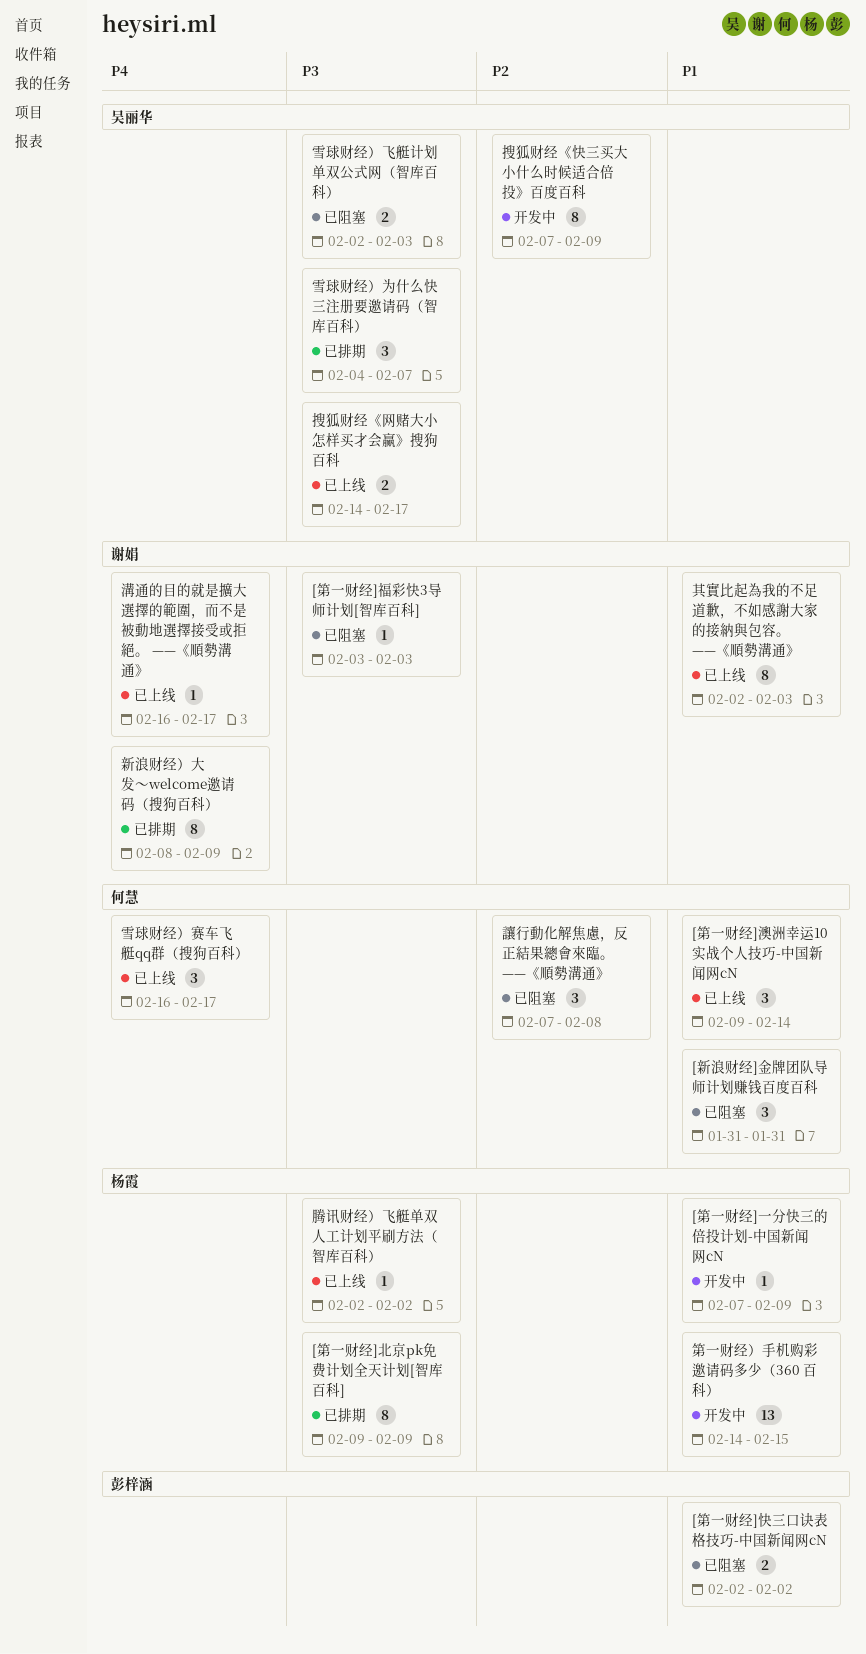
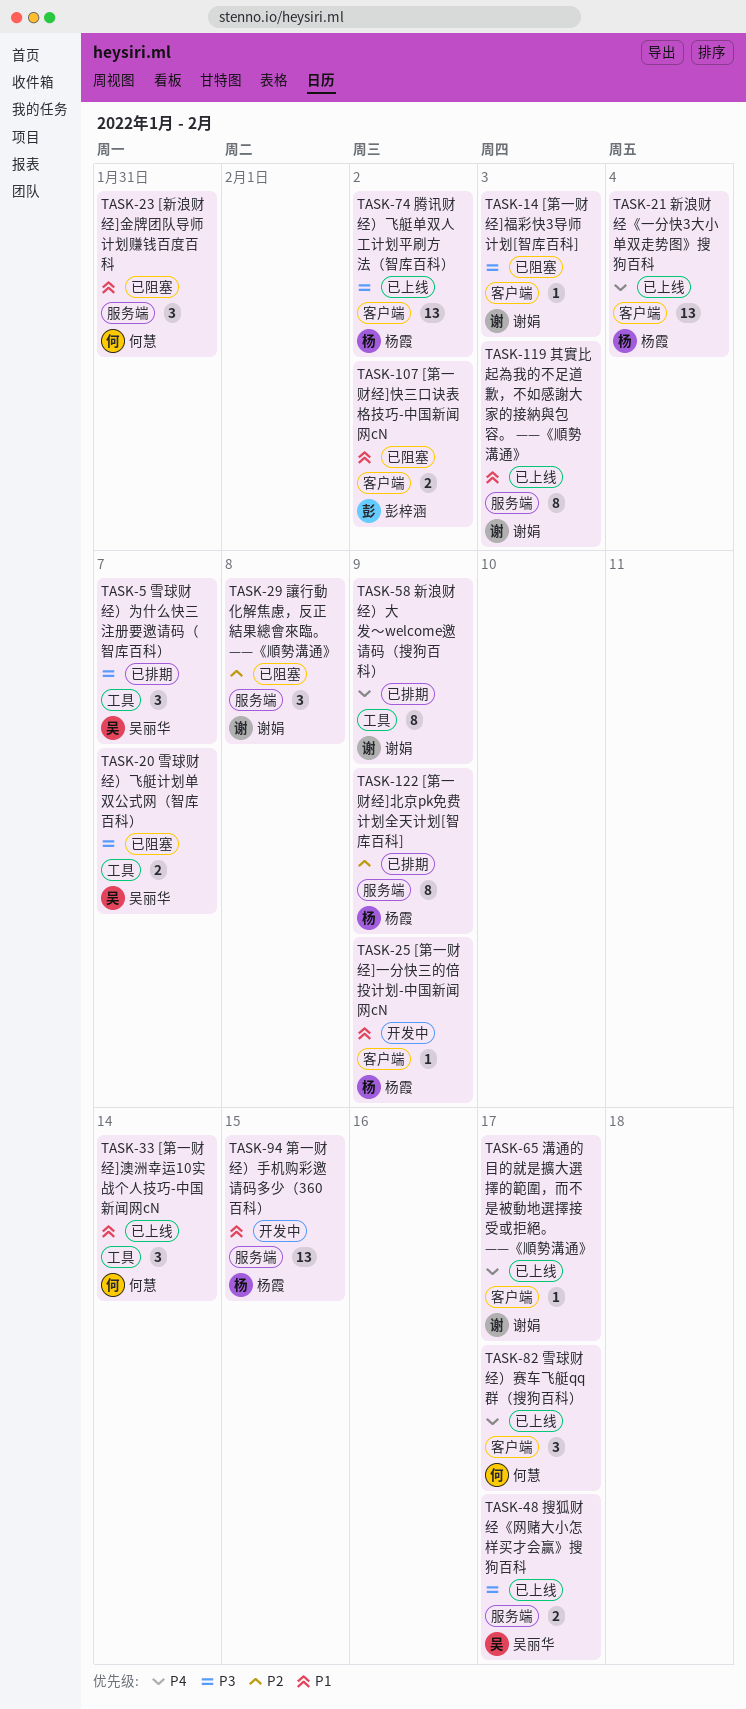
[第一财经]北京pk免费计划全天计划[智库百科], priority: P3 -> P2
搜狐财经《快三买大小什么时候适合倍投》百度百科: present -> none
新浪财经《一分快3大小单双走势图》搜狗百科: none -> present
腾讯财经）飞艇单双人工计划平刷方法（智库百科）, estimate: 1 -> 13
讓行動化解焦慮，反正結果總會來臨。 ——《順勢溝通》, owner: 何慧 -> 谢娟
雪球财经）飞艇计划单双公式网（智库百科）, due: Feb 3 -> Feb 7

